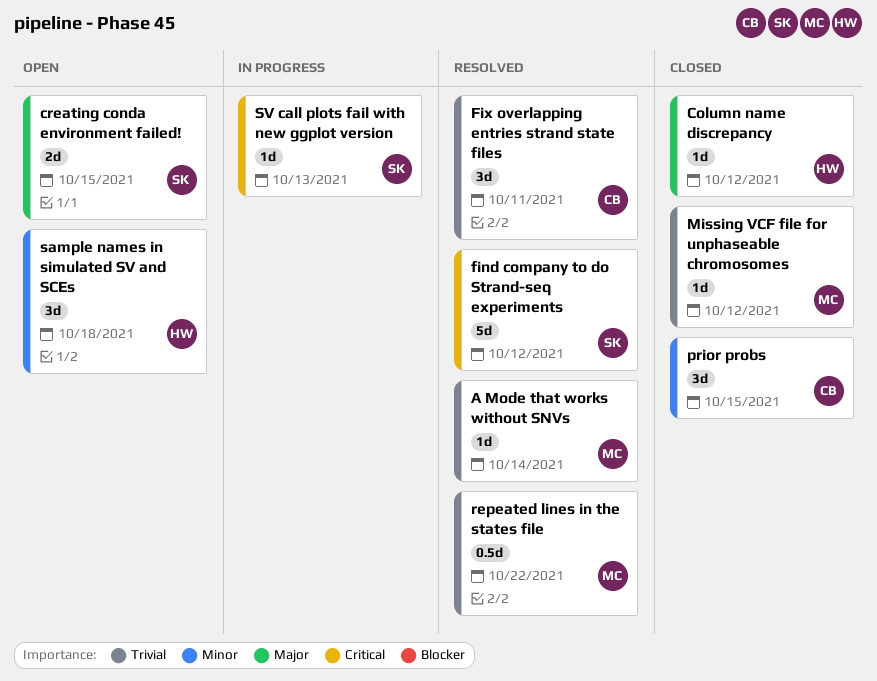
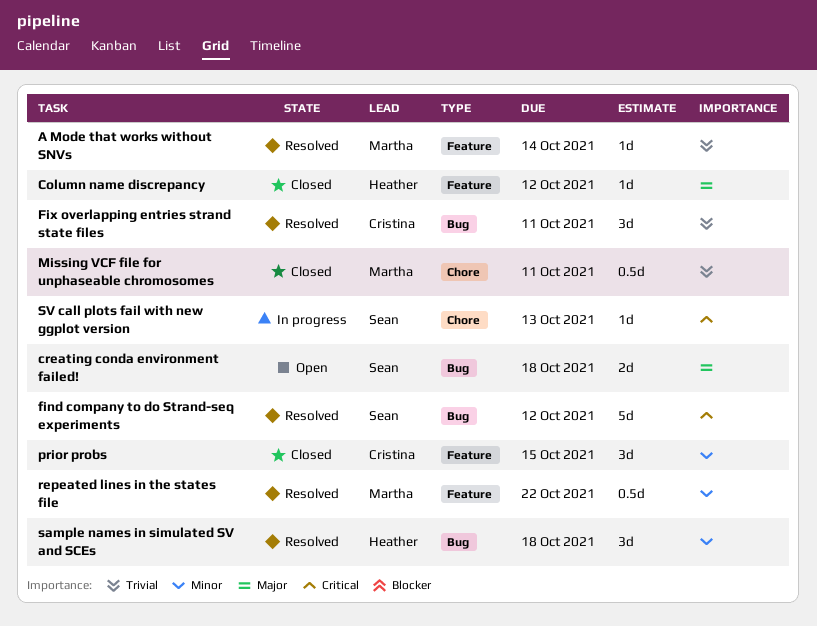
creating conda environment failed!, due: Oct 15 -> Oct 18
Missing VCF file for unphaseable chromosomes, estimate: 1d -> 0.5d
Missing VCF file for unphaseable chromosomes, due: Oct 12 -> Oct 11
repeated lines in the states file, priority: Trivial -> Minor
sample names in simulated SV and SCEs, status: Open -> Resolved

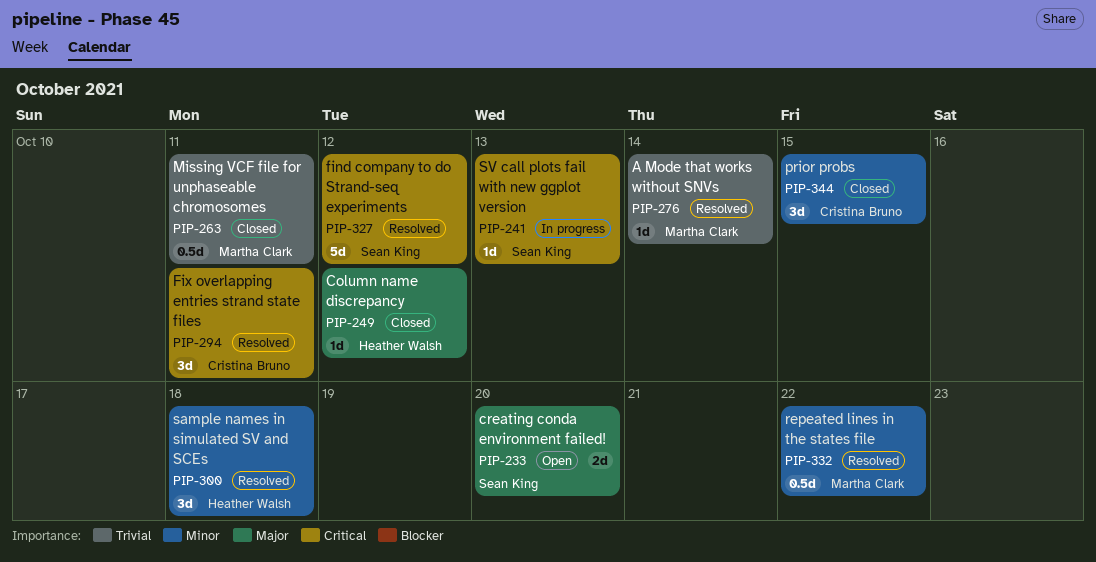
creating conda environment failed!, due: Oct 18 -> Oct 20
Fix overlapping entries strand state files, priority: Trivial -> Critical

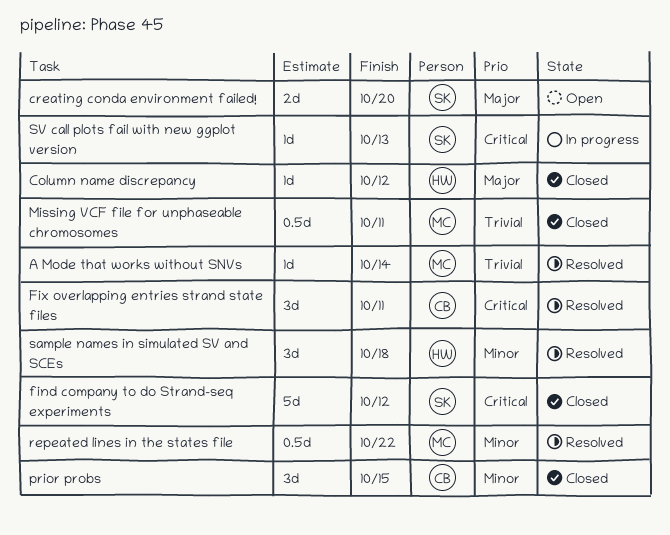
find company to do Strand-seq experiments, status: Resolved -> Closed

